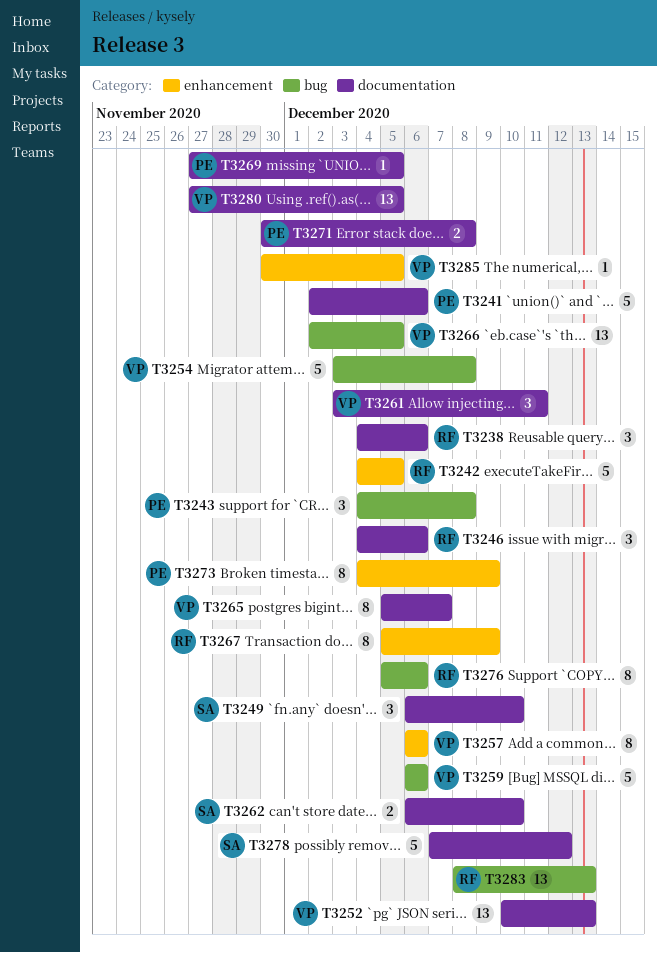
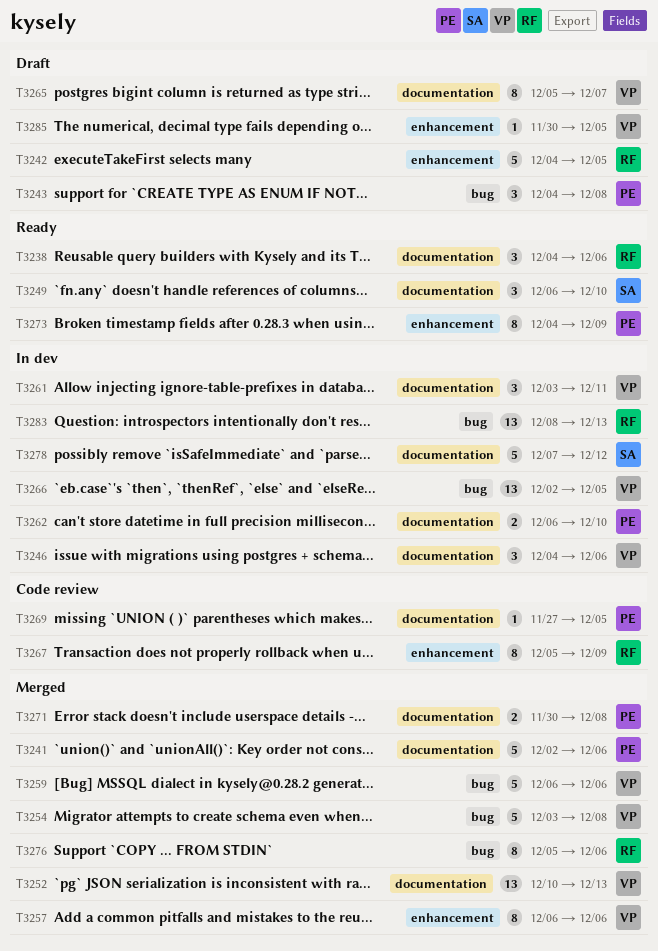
T3246, owner: RF -> VP
T3262, owner: SA -> PE
T3280: present -> none

